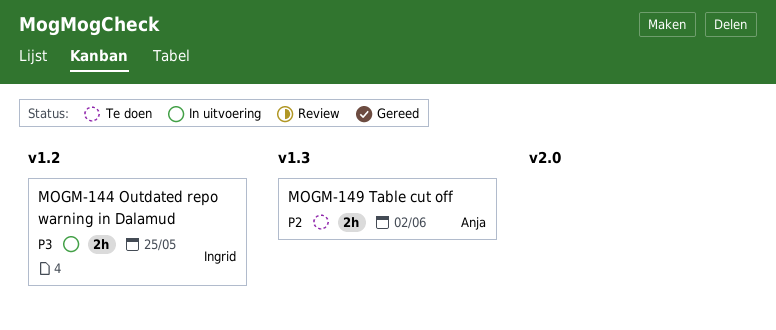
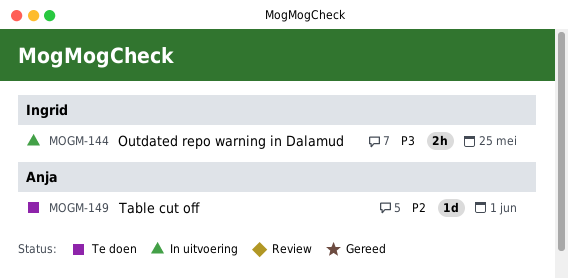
MOGM-149, estimate: 2h -> 1d
MOGM-149, due: Jun 2 -> Jun 1

